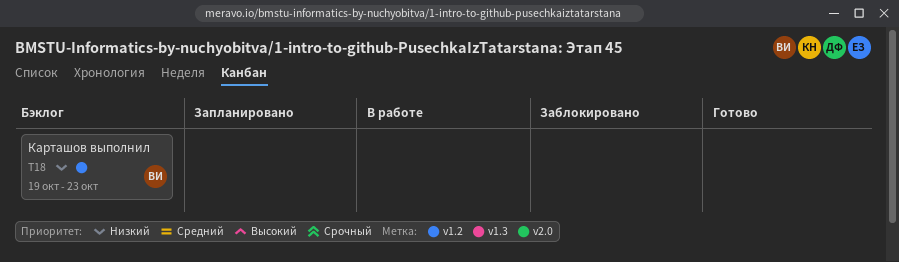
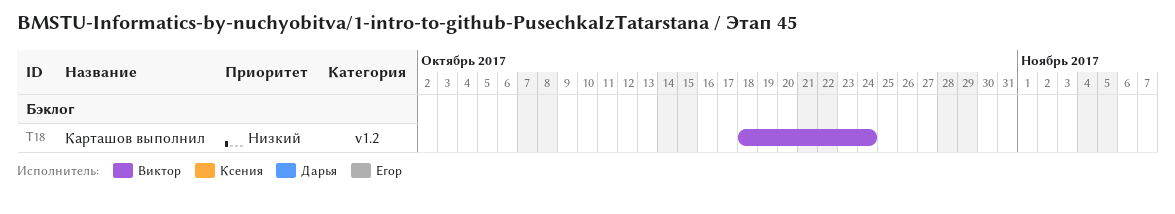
T18, start: Oct 19 -> Oct 18
T18, due: Oct 23 -> Oct 24

